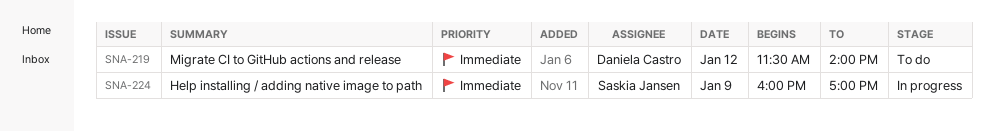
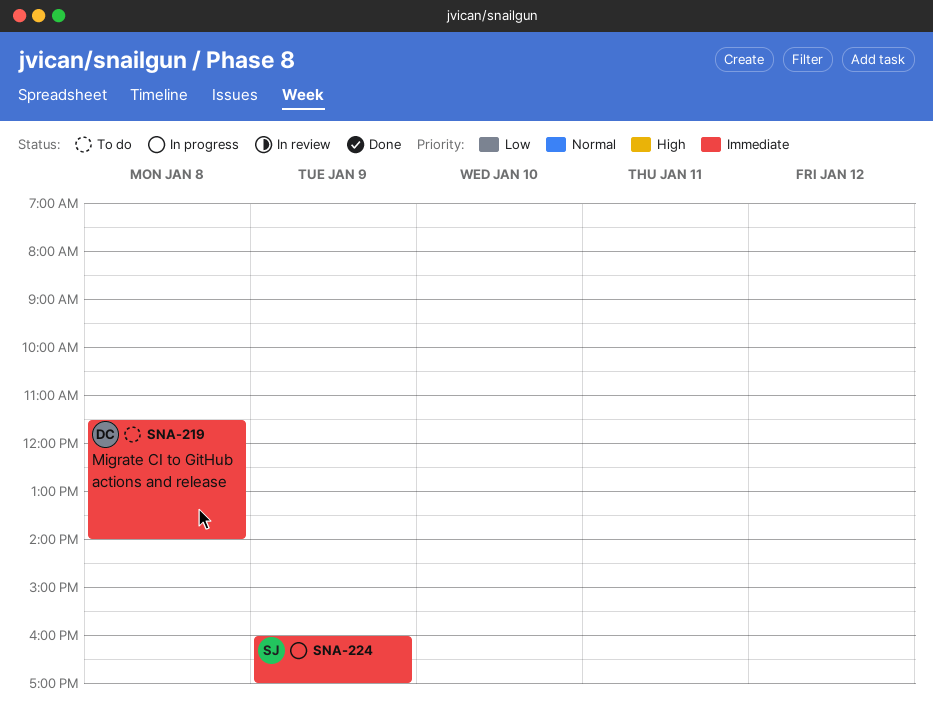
SNA-219, day: Jan 12 -> Jan 8

